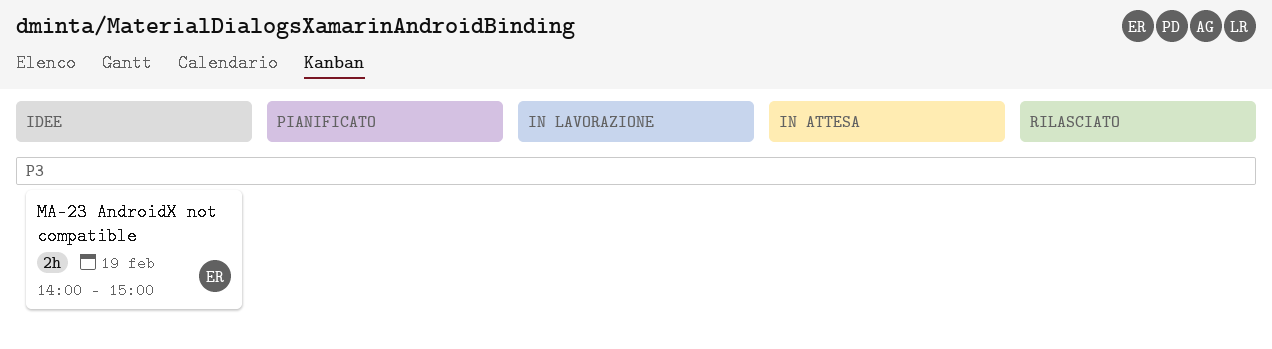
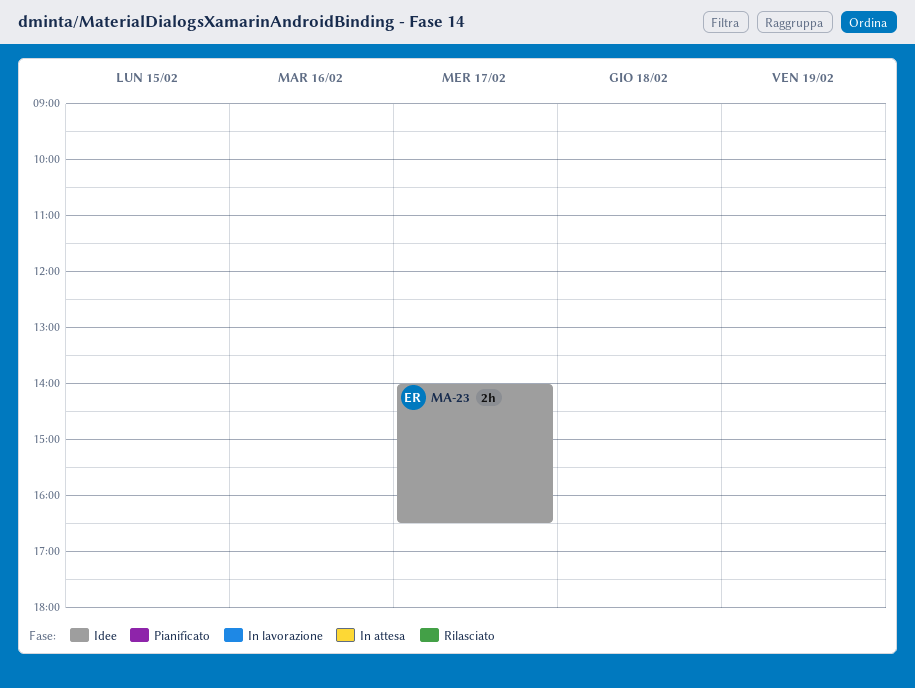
MA-23, day: Feb 19 -> Feb 17
MA-23, ends: 15:00 -> 16:30

